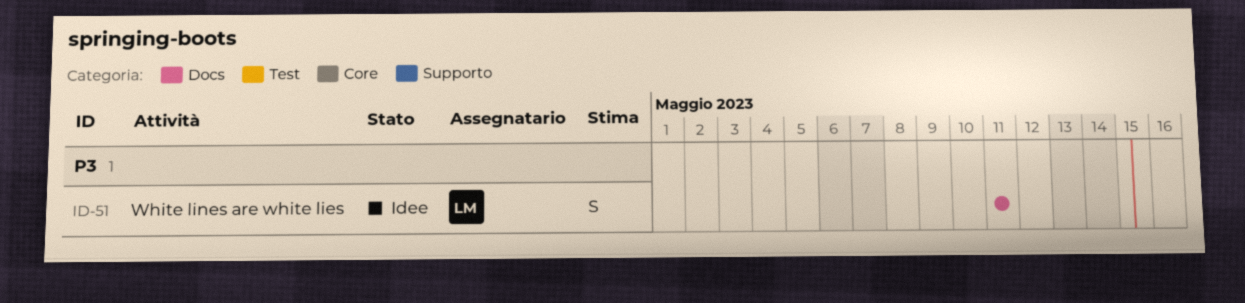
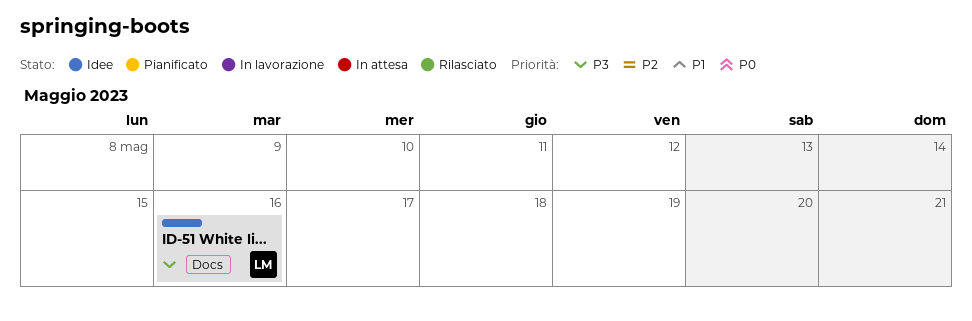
ID-51, due: May 11 -> May 16

